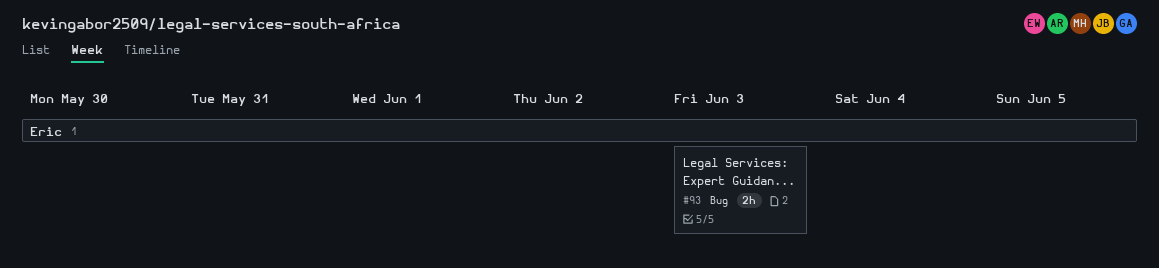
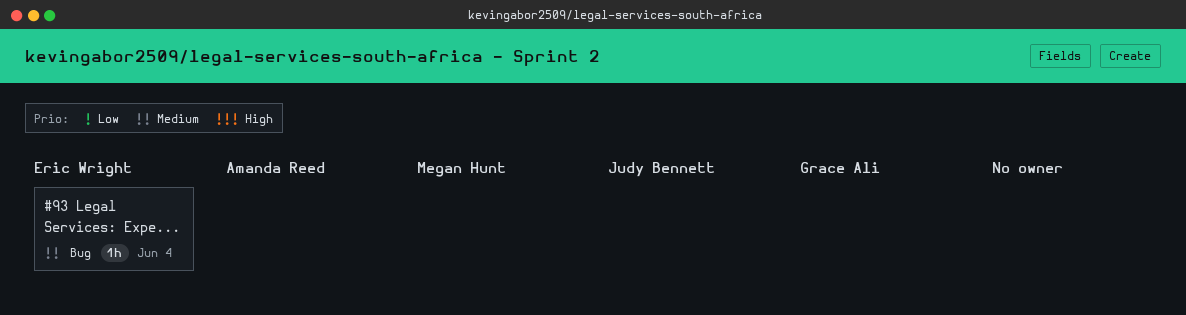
#93, estimate: 2h -> 1h
#93, due: Jun 3 -> Jun 4

